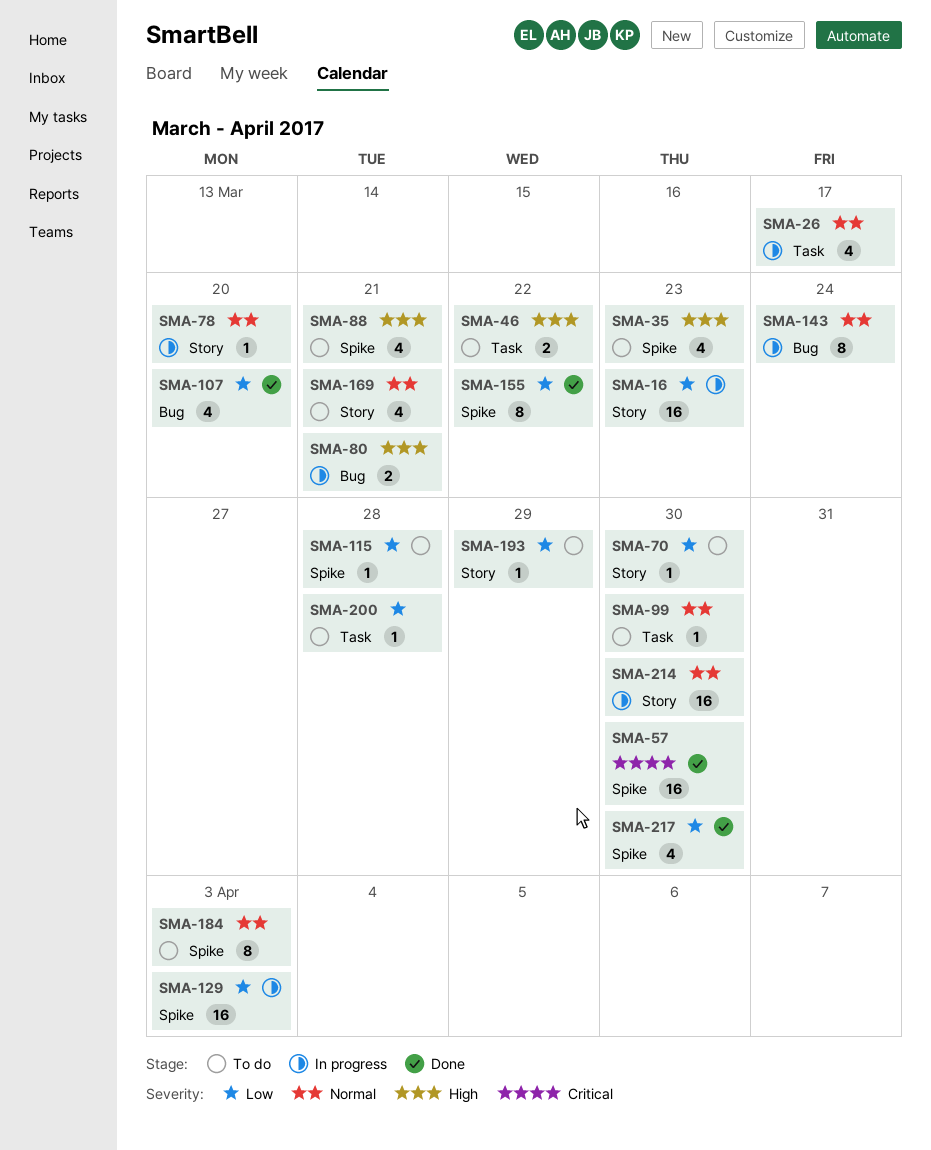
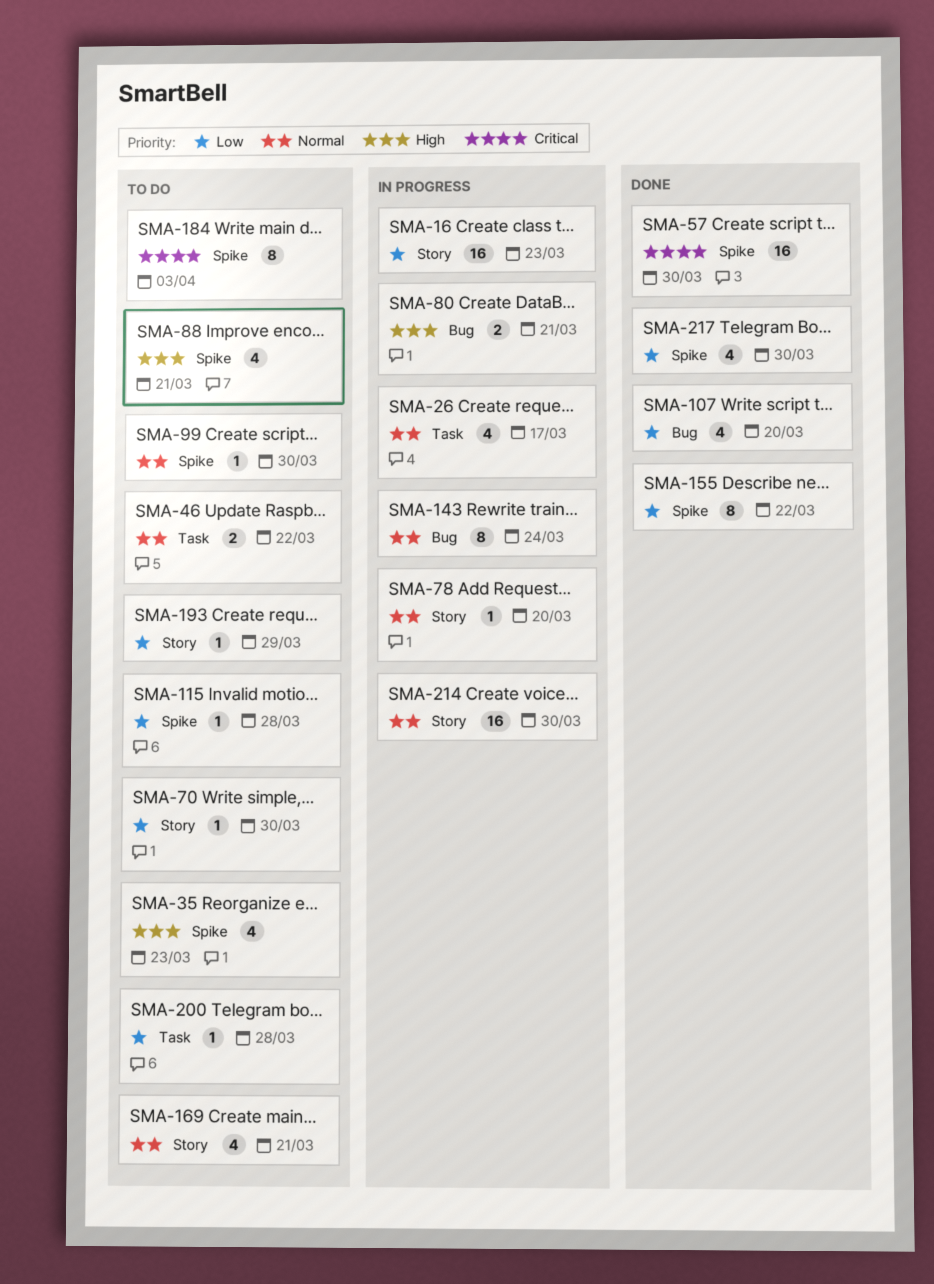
SMA-46, priority: High -> Normal
SMA-99, label: Task -> Spike
SMA-129: present -> none
SMA-184, priority: Normal -> Critical

